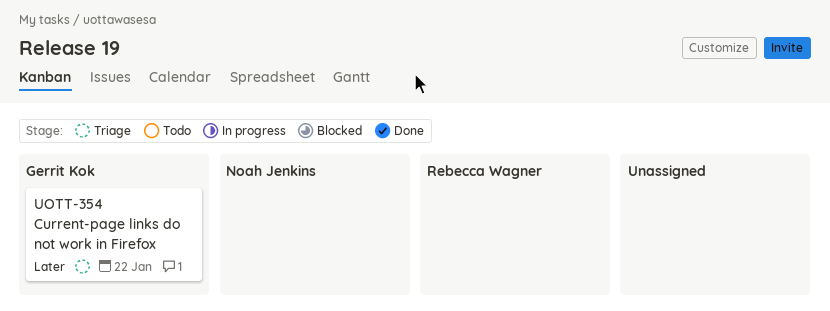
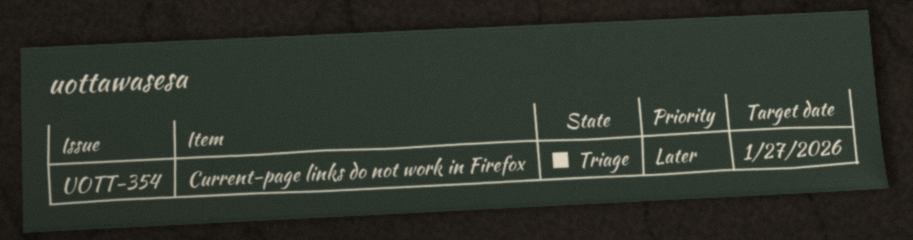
UOTT-354, due: Jan 22 -> Jan 27

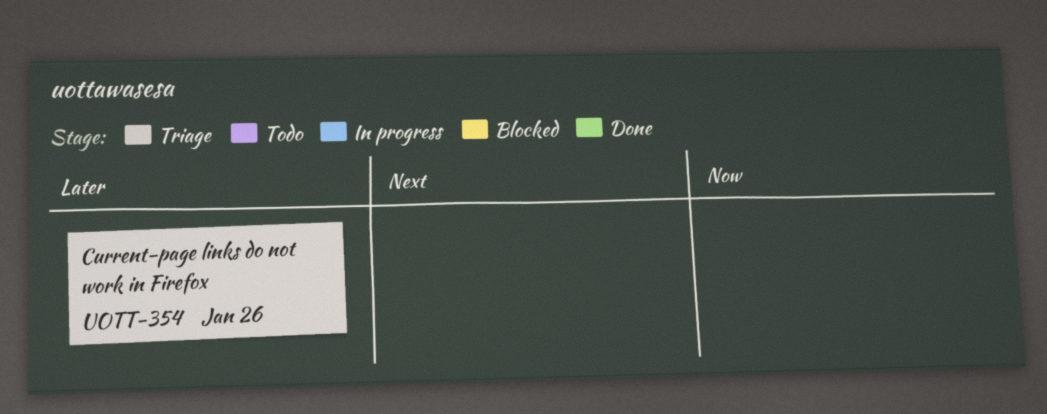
UOTT-354, due: Jan 27 -> Jan 26

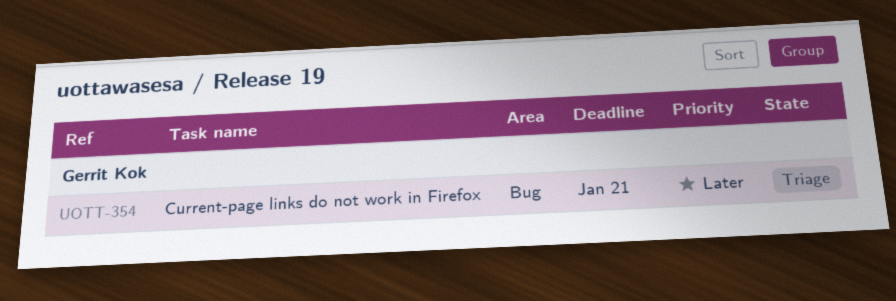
UOTT-354, due: Jan 26 -> Jan 21

